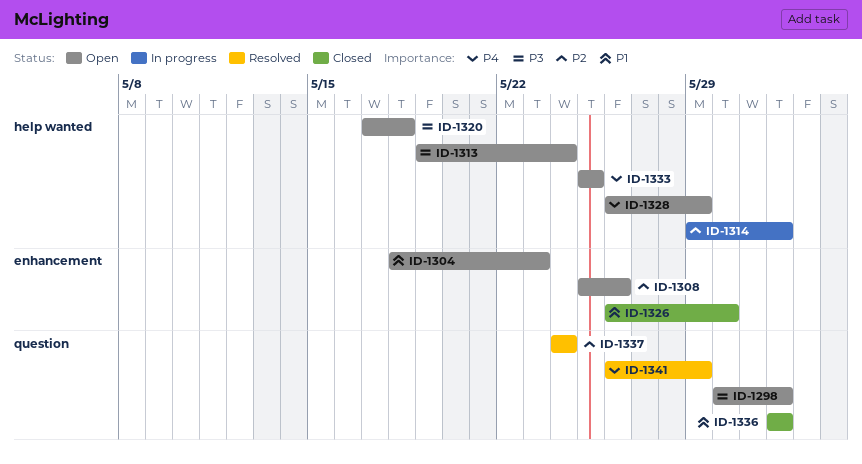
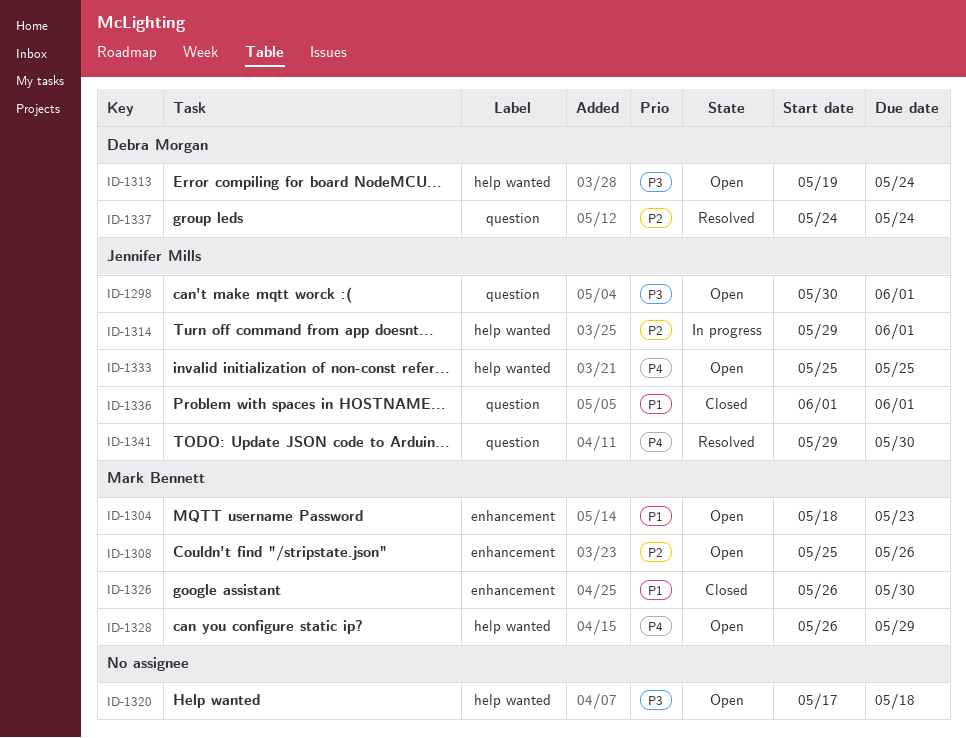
ID-1341, start: May 26 -> May 29
ID-1341, due: May 29 -> May 30

